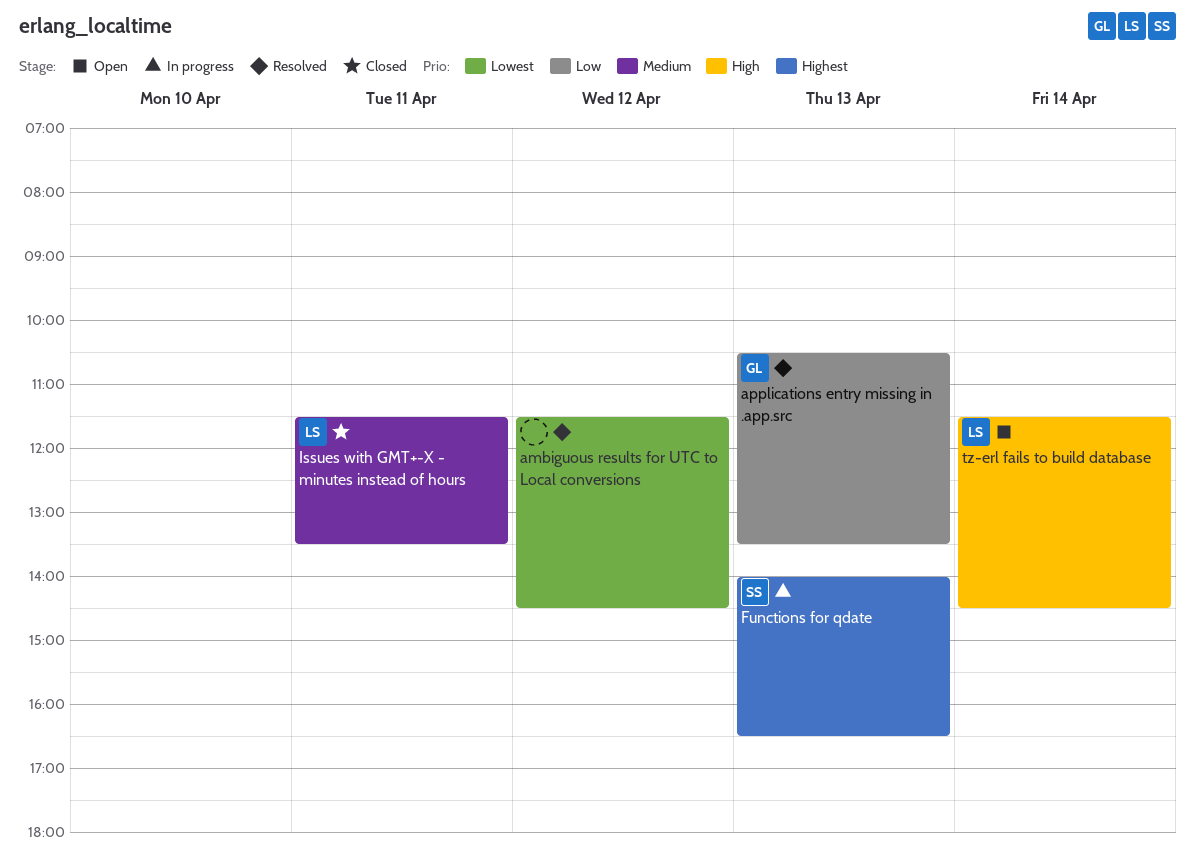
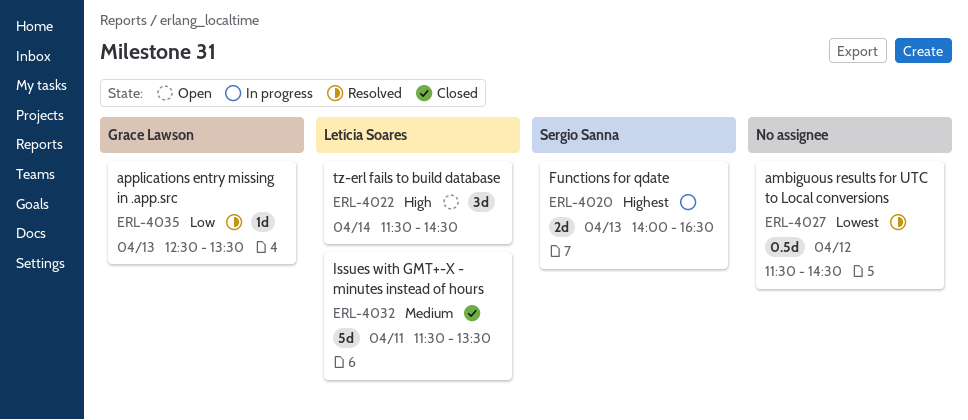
applications entry missing in .app.src, begins: 10:30 -> 12:30

